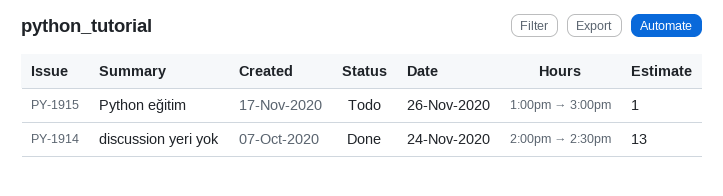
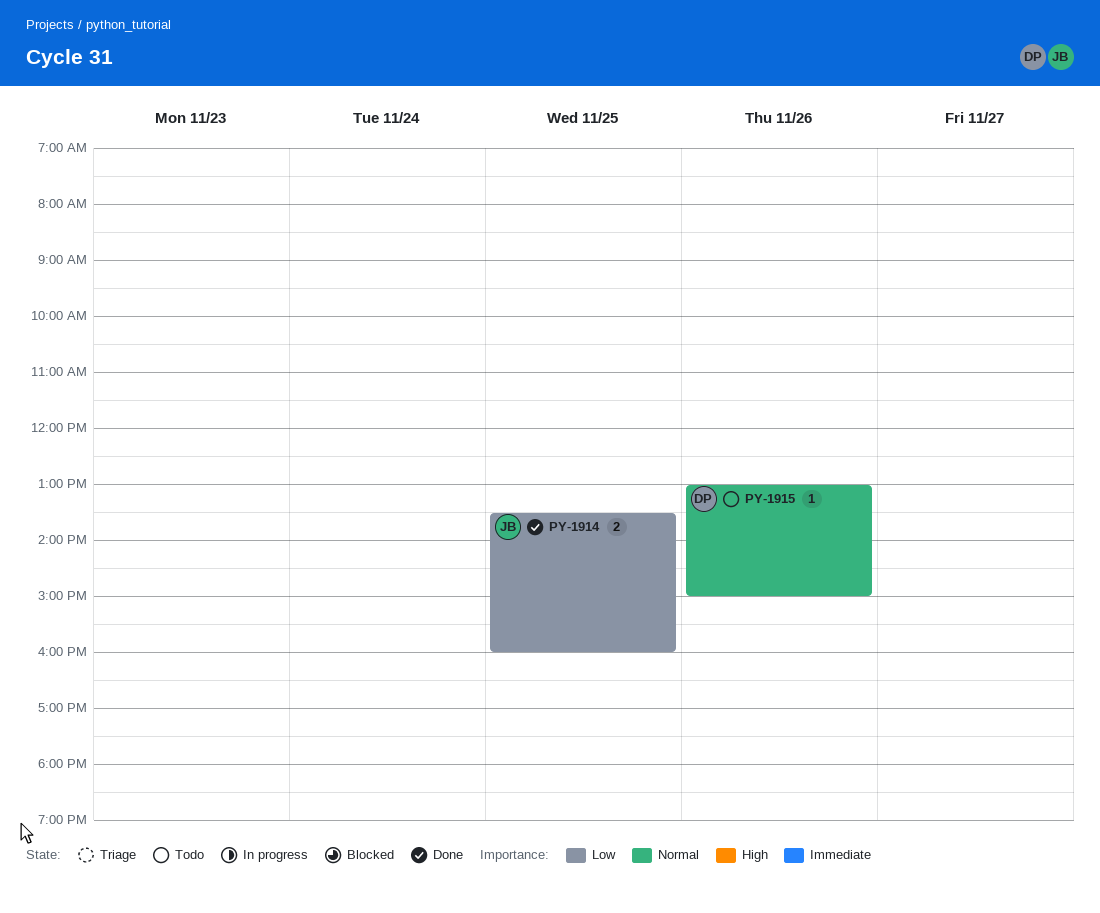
PY-1914, estimate: 13 -> 2
PY-1914, day: Nov 24 -> Nov 25
PY-1914, begins: 14:00 -> 13:30
PY-1914, ends: 14:30 -> 16:00

